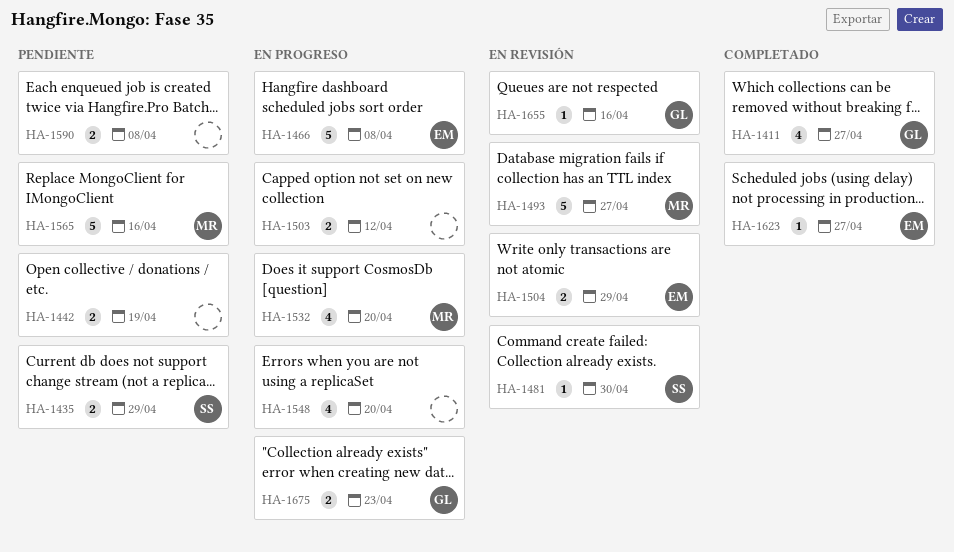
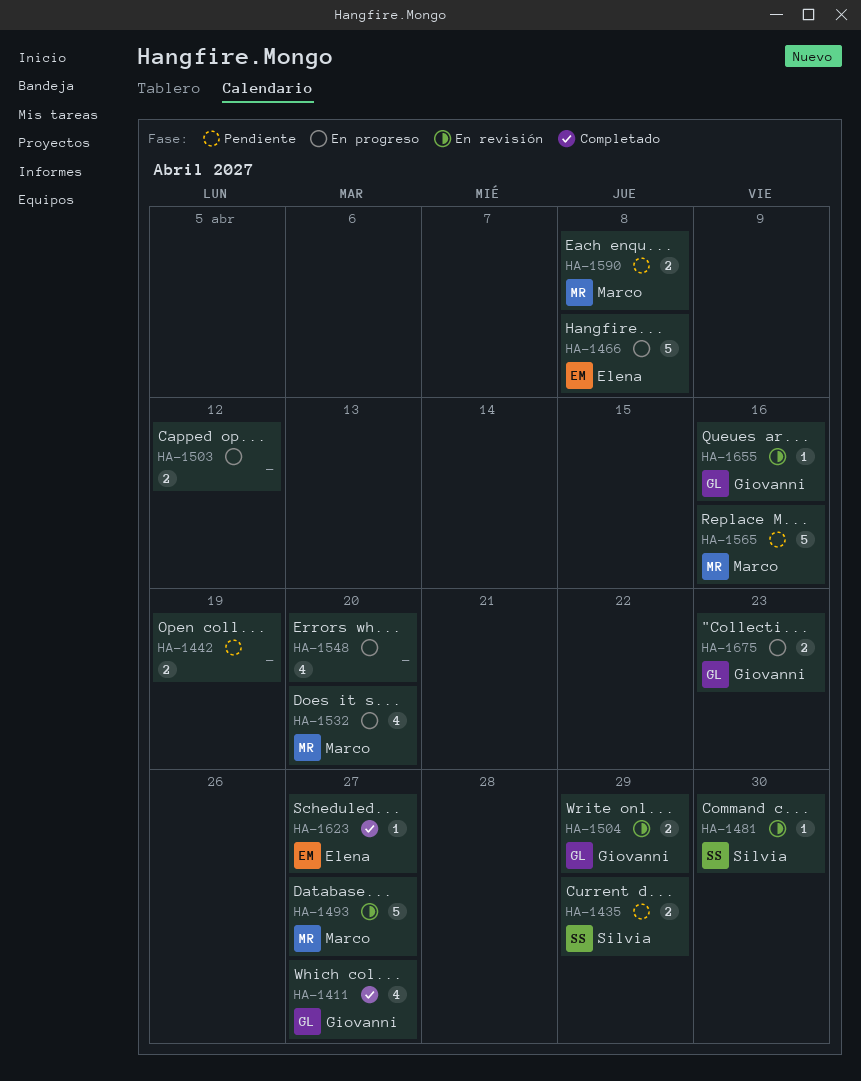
HA-1504, owner: Elena -> Giovanni
HA-1590, owner: none -> Marco

